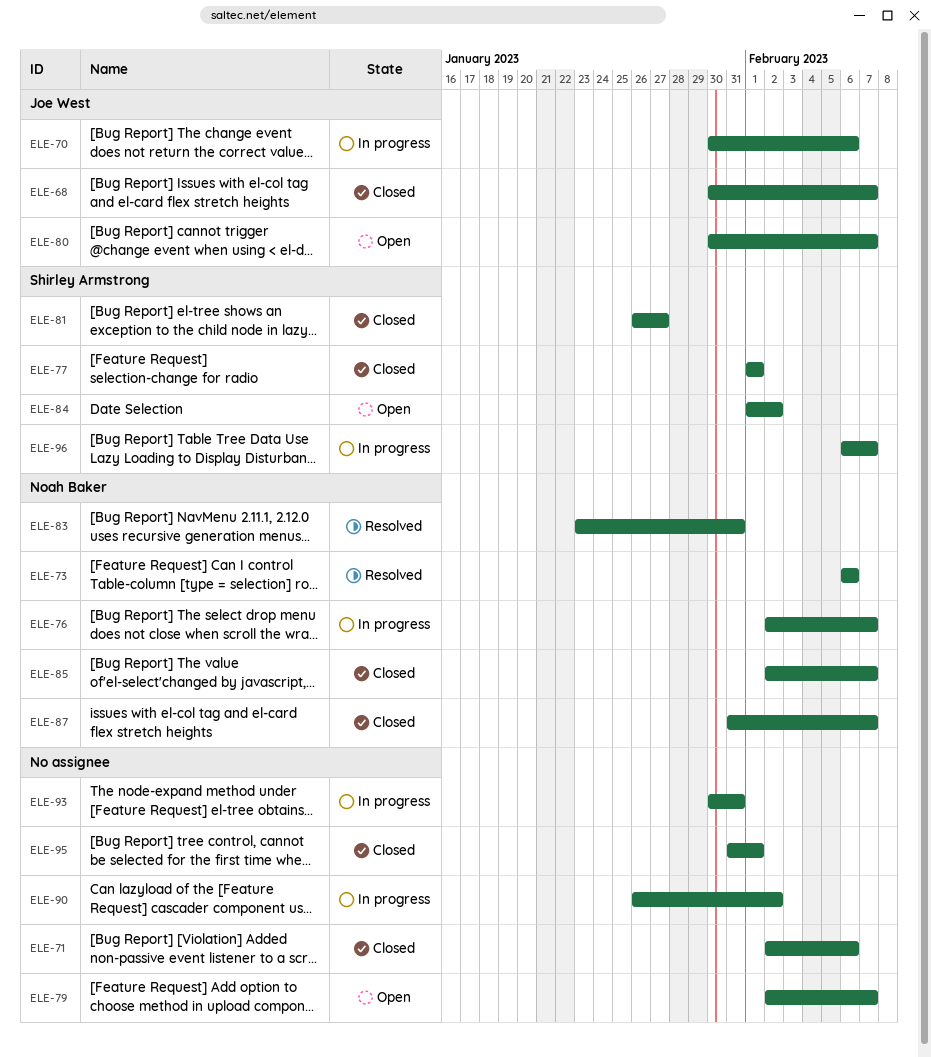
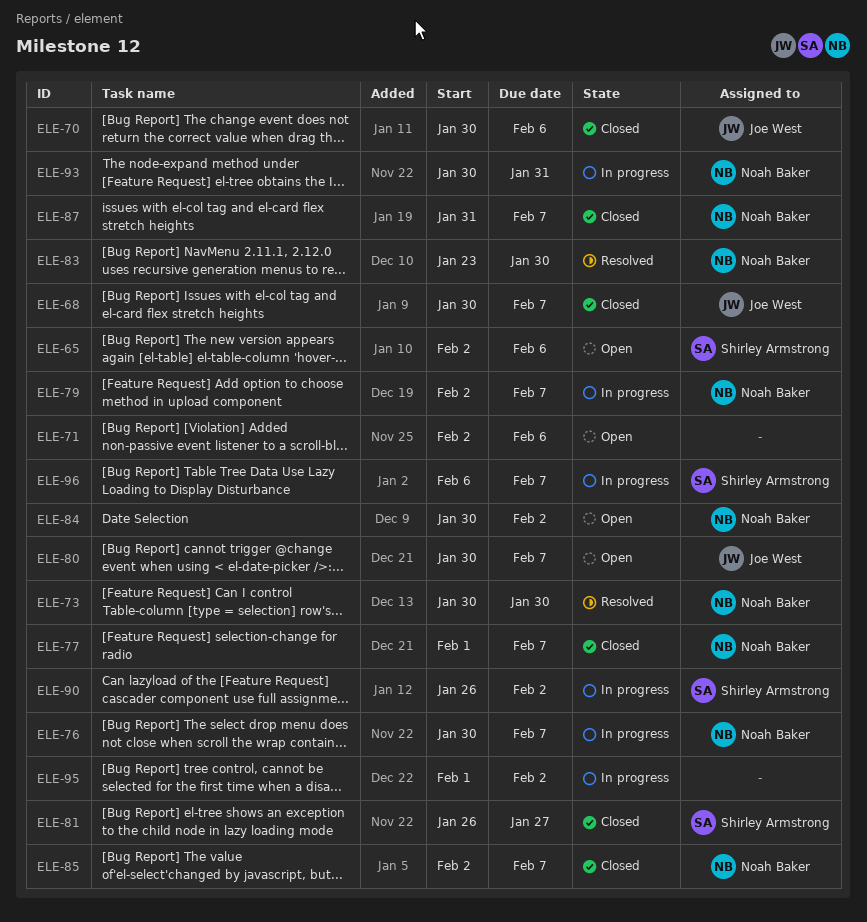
ELE-65: none -> present
ELE-70, status: In progress -> Closed
ELE-71, status: Closed -> Open
ELE-73, start: Feb 6 -> Jan 30
ELE-73, due: Feb 6 -> Jan 30
ELE-76, start: Feb 2 -> Jan 30
ELE-77, owner: Shirley Armstrong -> Noah Baker
ELE-77, due: Feb 1 -> Feb 7
ELE-79, status: Open -> In progress
ELE-79, owner: none -> Noah Baker
ELE-83, due: Jan 31 -> Jan 30
ELE-84, owner: Shirley Armstrong -> Noah Baker
ELE-84, start: Feb 1 -> Jan 30
ELE-90, owner: none -> Shirley Armstrong
ELE-93, owner: none -> Noah Baker
ELE-95, status: Closed -> In progress
ELE-95, start: Jan 31 -> Feb 1
ELE-95, due: Feb 1 -> Feb 2

